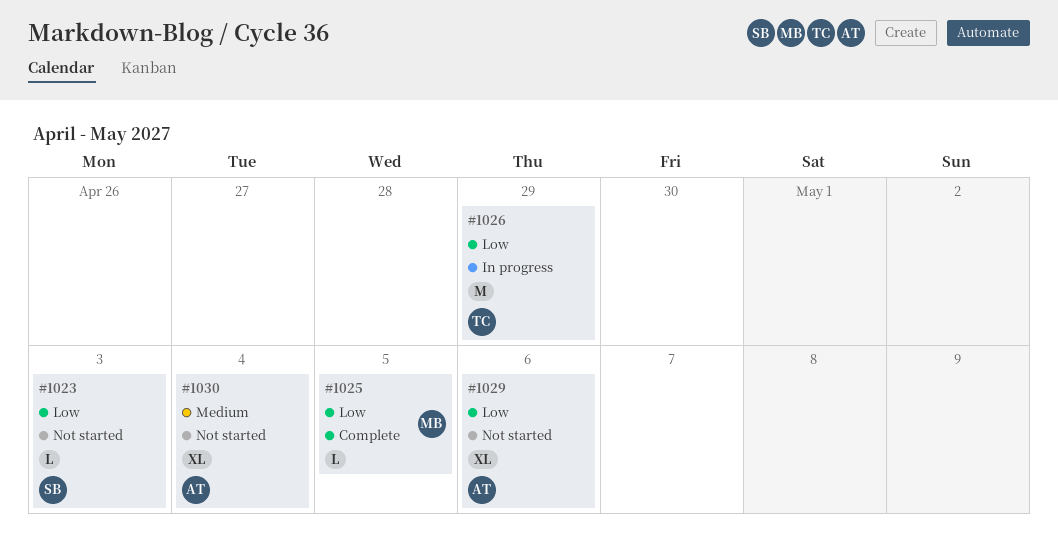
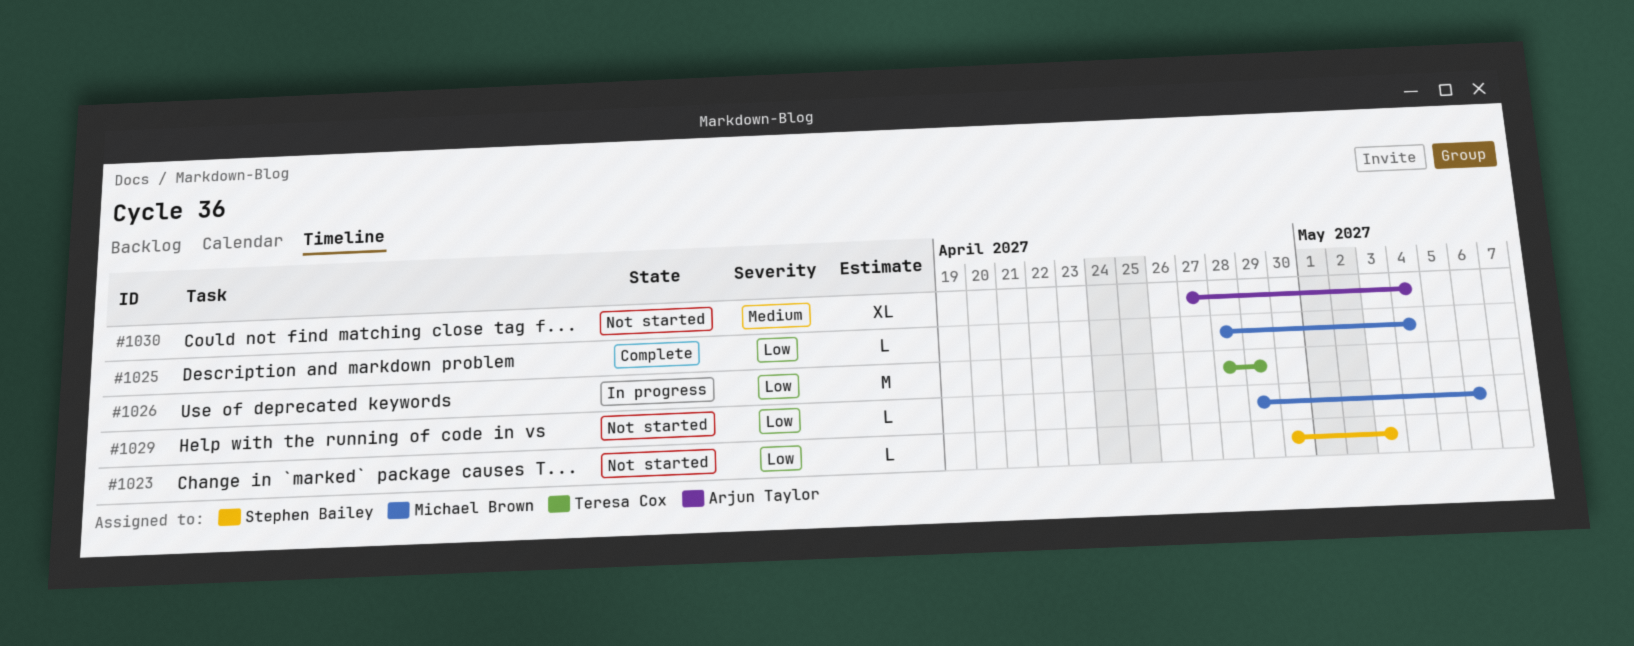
#1025, due: May 5 -> May 4
#1029, owner: Arjun Taylor -> Michael Brown
#1029, estimate: XL -> L

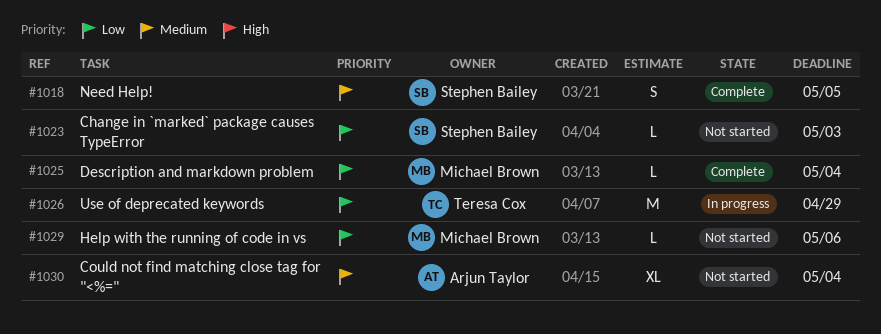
#1018: none -> present

